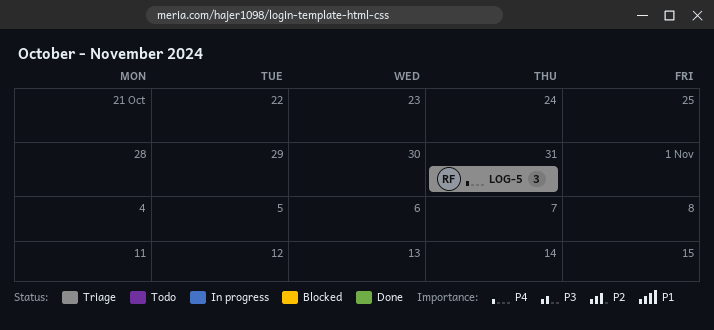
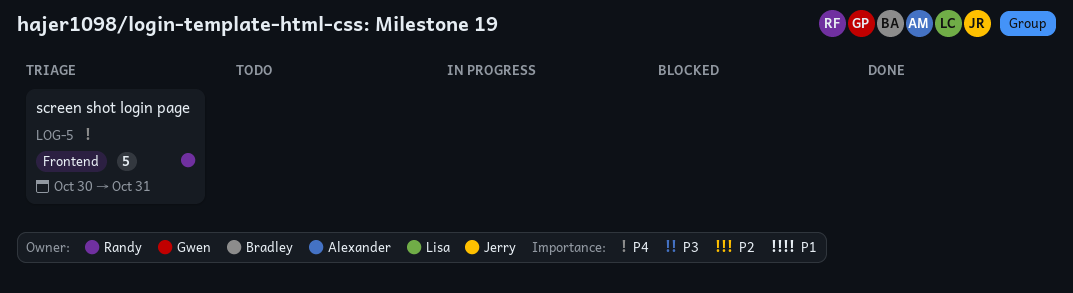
LOG-5, estimate: 3 -> 5
LOG-5, start: Oct 31 -> Oct 30

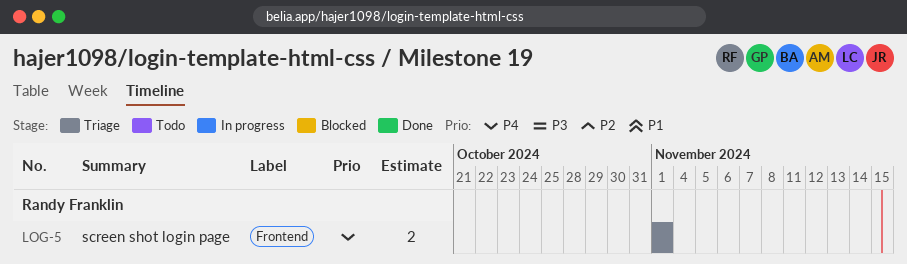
LOG-5, estimate: 5 -> 2
LOG-5, start: Oct 30 -> Nov 1
LOG-5, due: Oct 31 -> Nov 1

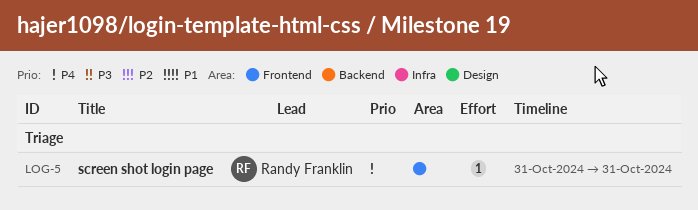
LOG-5, estimate: 2 -> 1
LOG-5, start: Nov 1 -> Oct 31
LOG-5, due: Nov 1 -> Oct 31

